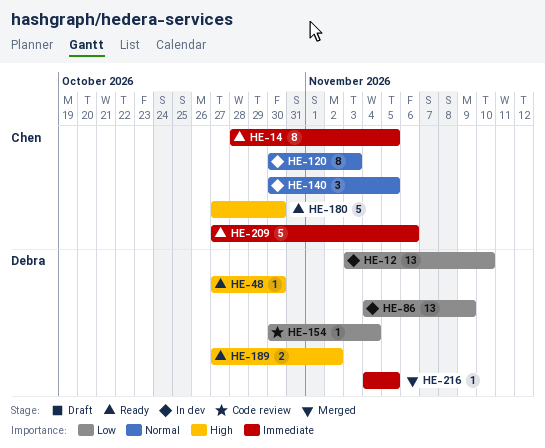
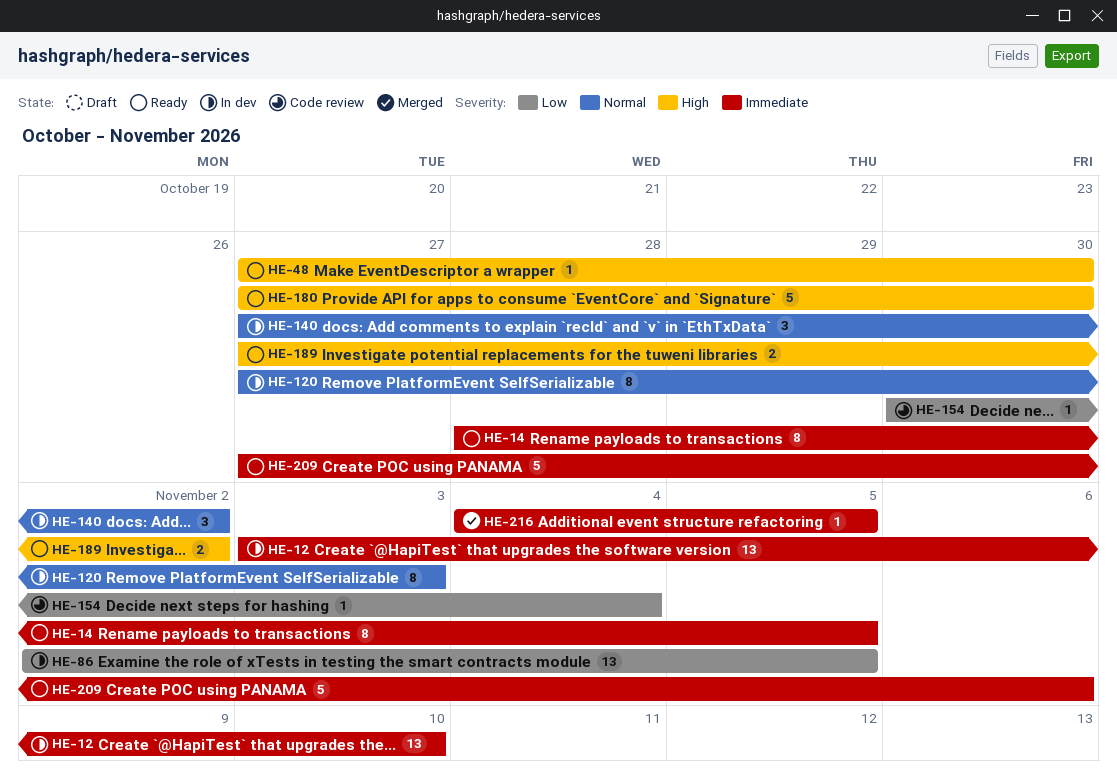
HE-12, priority: Low -> Immediate
HE-86, start: Nov 4 -> Nov 2
HE-86, due: Nov 9 -> Nov 5
HE-120, start: Oct 30 -> Oct 27
HE-140, start: Oct 30 -> Oct 27
HE-140, due: Nov 5 -> Nov 2

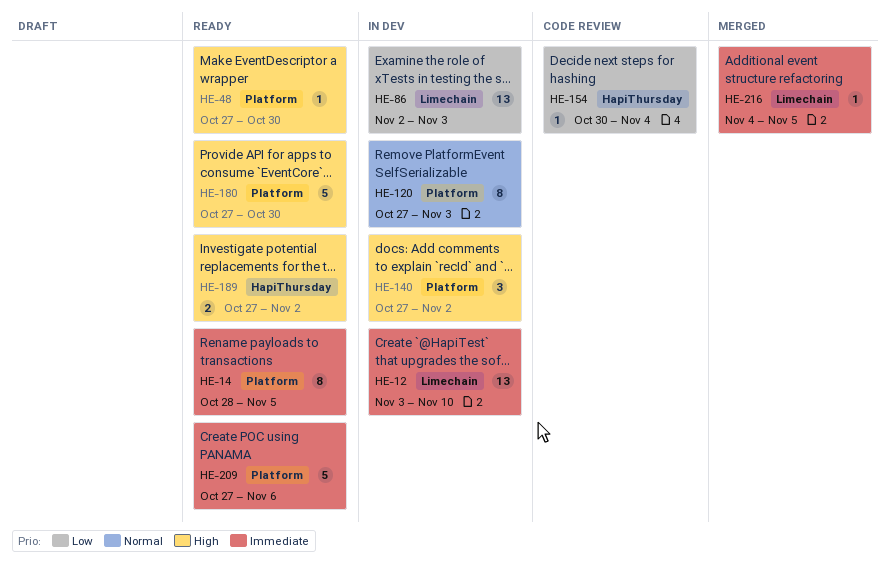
HE-86, due: Nov 5 -> Nov 3
HE-140, priority: Normal -> High

